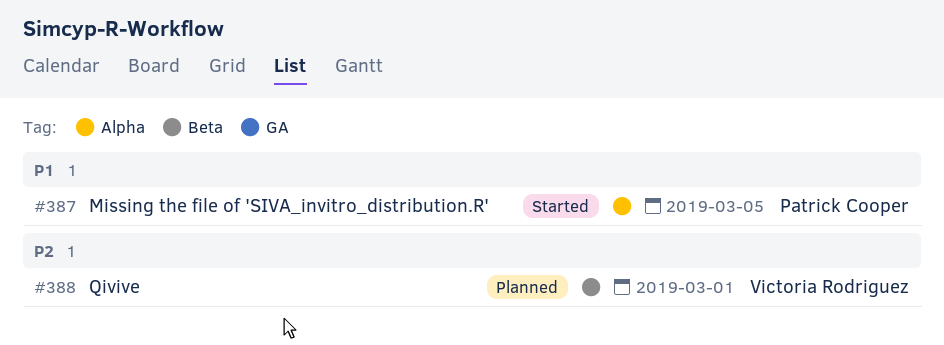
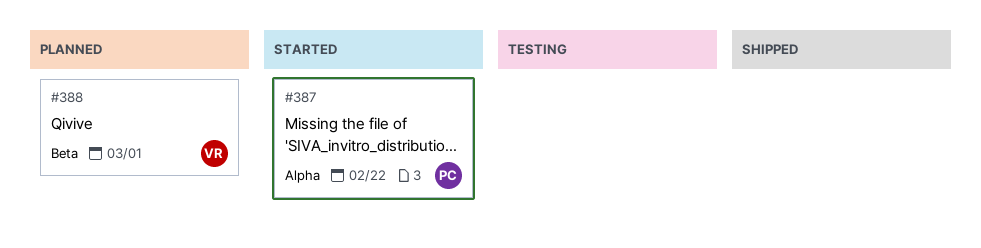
#387, due: Mar 5 -> Feb 22

